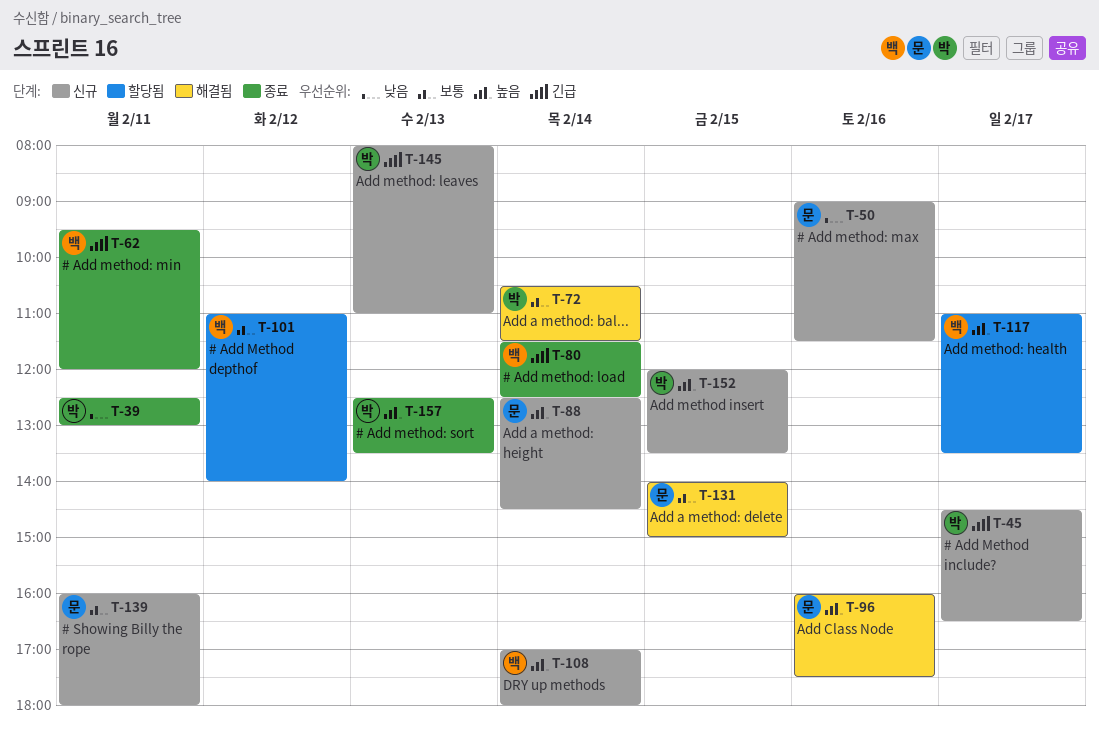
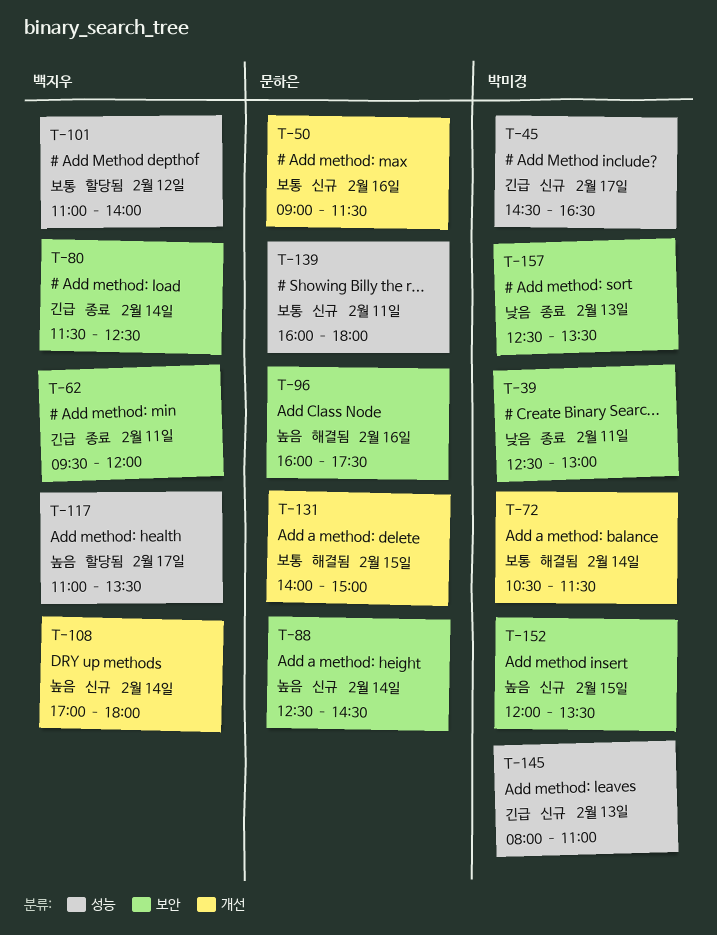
T-50, priority: 낮음 -> 보통
T-157, priority: 높음 -> 낮음

